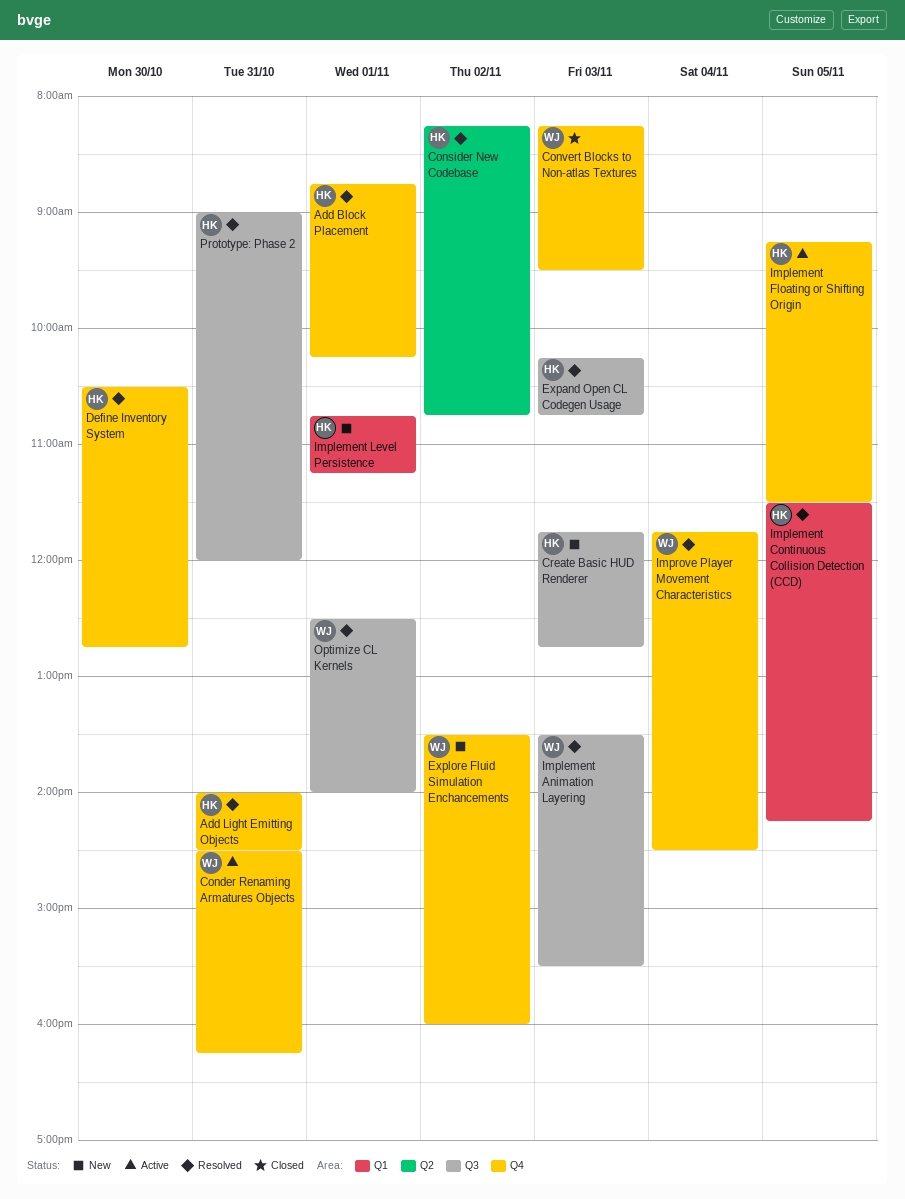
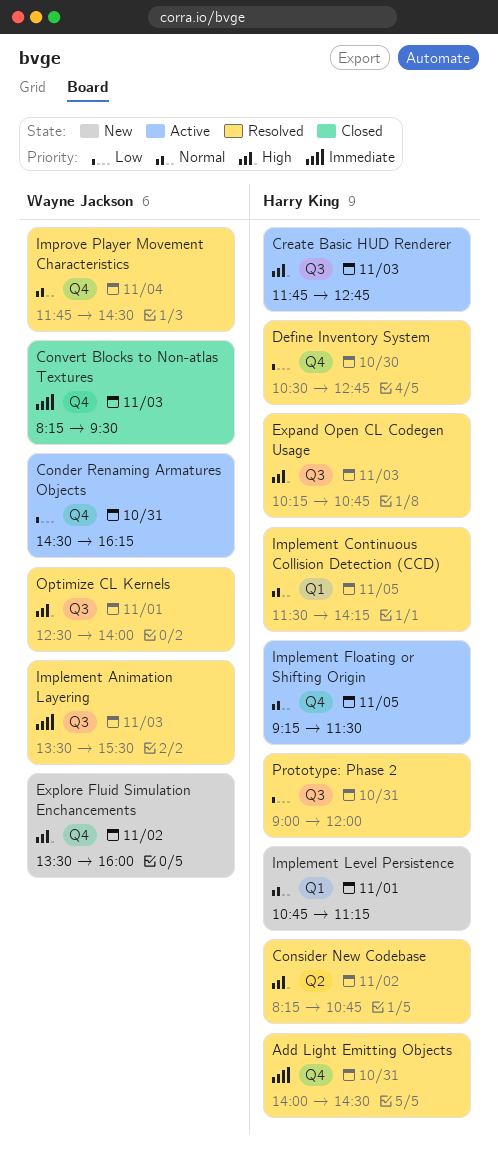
Add Block Placement: present -> none
Create Basic HUD Renderer, status: New -> Active

